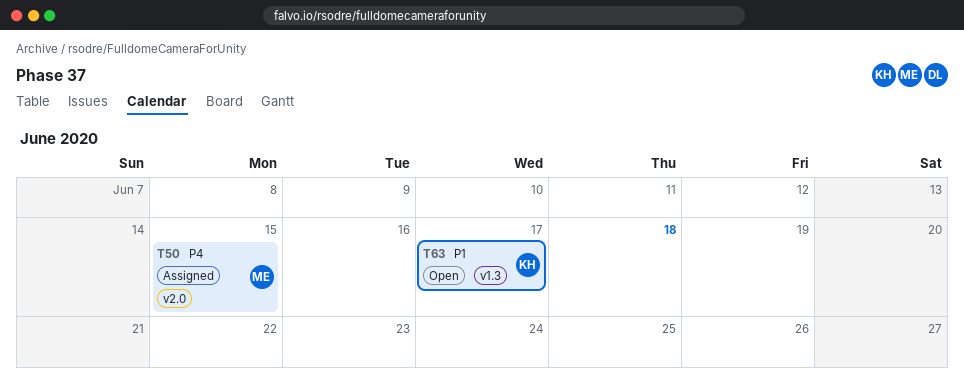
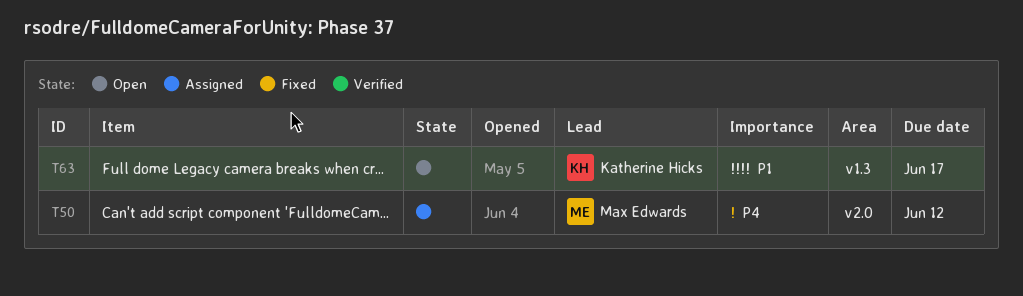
T50, due: Jun 15 -> Jun 12

